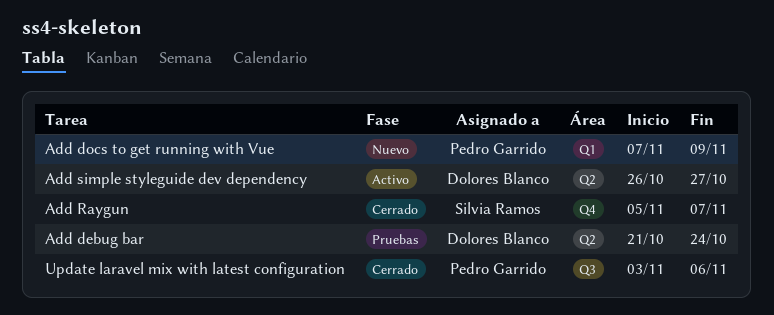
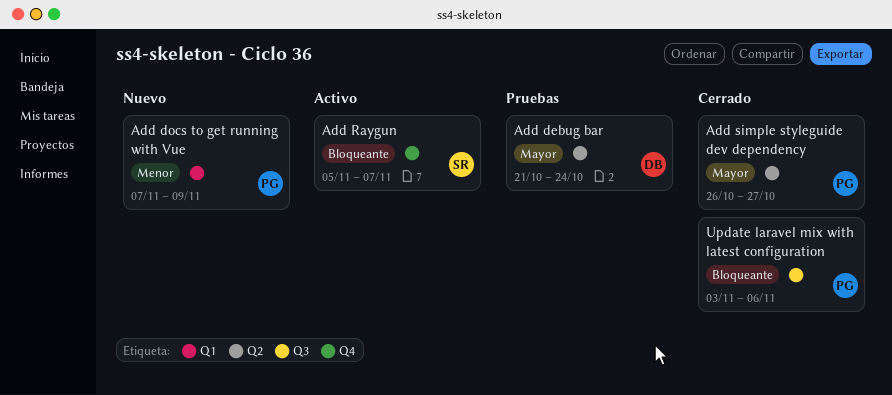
Add Raygun, status: Cerrado -> Activo
Add simple styleguide dev dependency, status: Activo -> Cerrado
Add simple styleguide dev dependency, owner: Dolores Blanco -> Pedro Garrido

